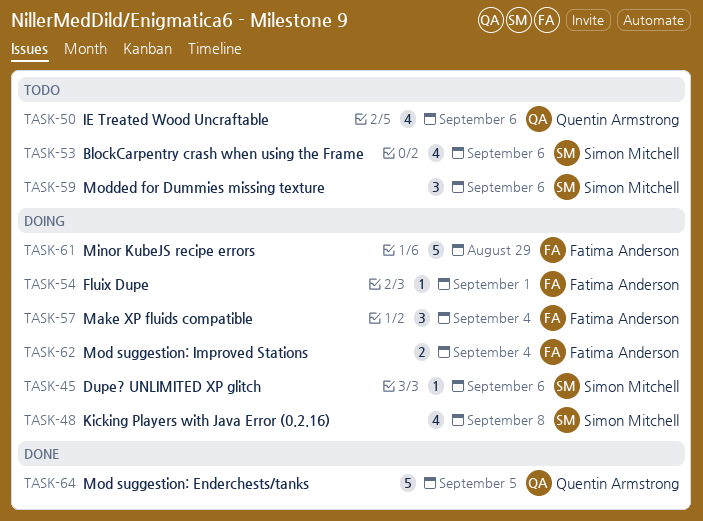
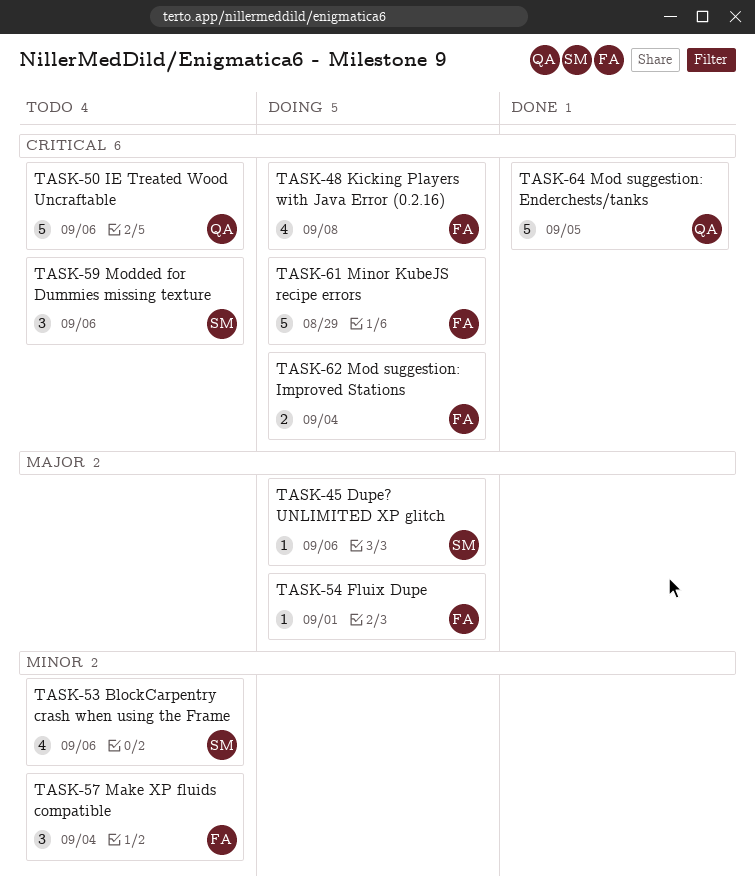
TASK-48, owner: Simon Mitchell -> Fatima Anderson
TASK-50, estimate: 4 -> 5
TASK-57, status: Doing -> Todo

